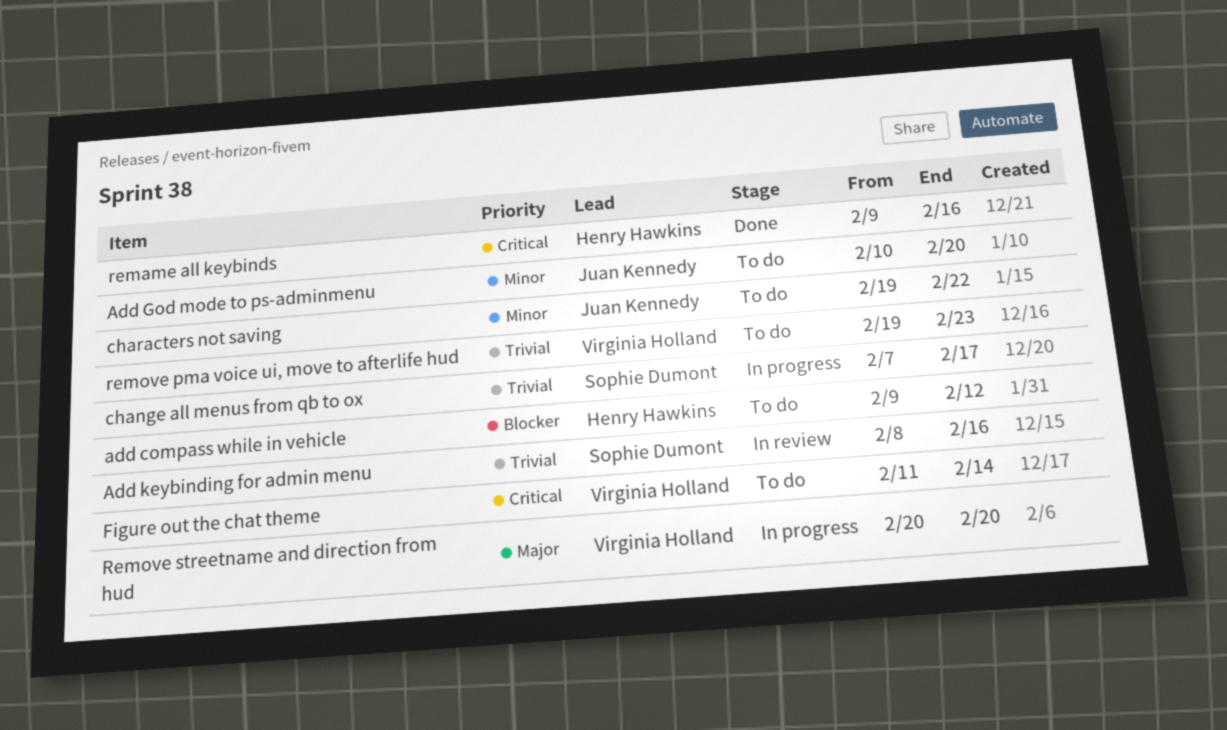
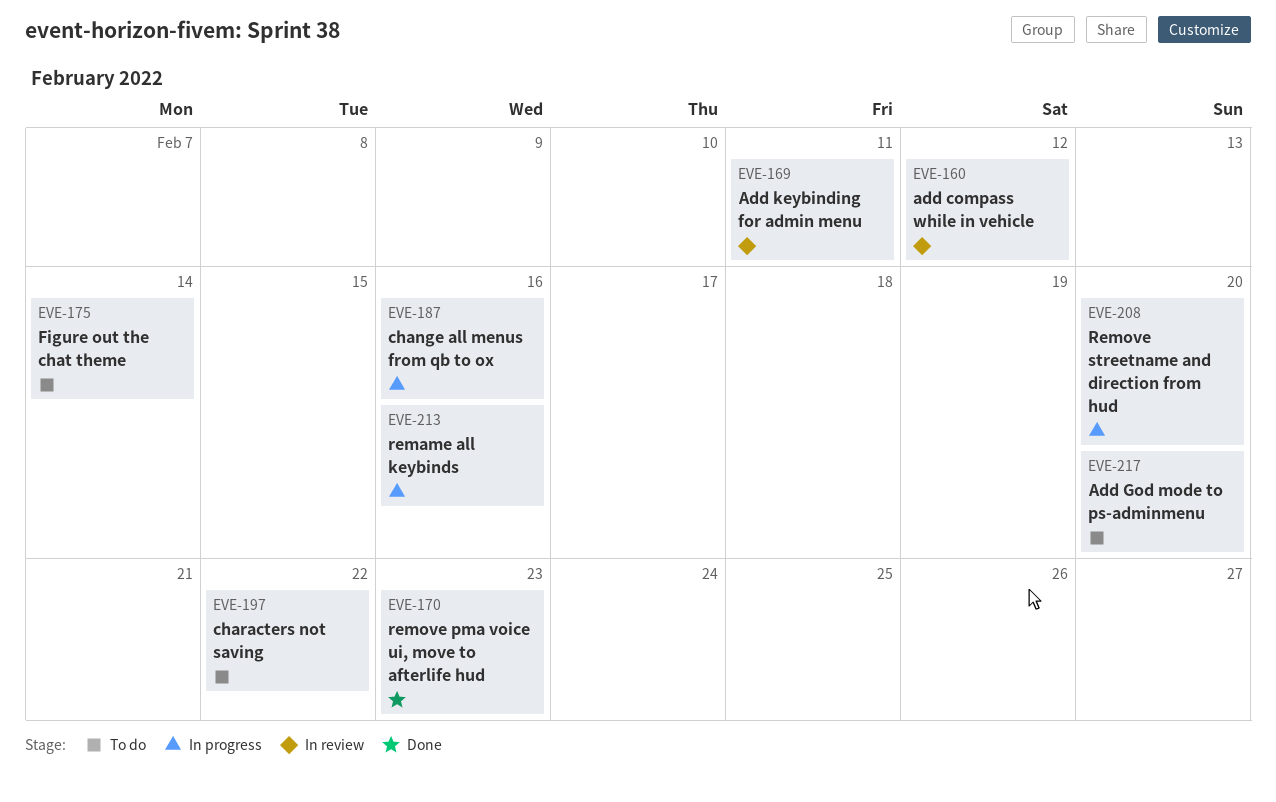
add compass while in vehicle, status: To do -> In review
Add keybinding for admin menu, due: Feb 16 -> Feb 11
change all menus from qb to ox, due: Feb 17 -> Feb 16
remame all keybinds, status: Done -> In progress
remove pma voice ui, move to afterlife hud, status: To do -> Done

